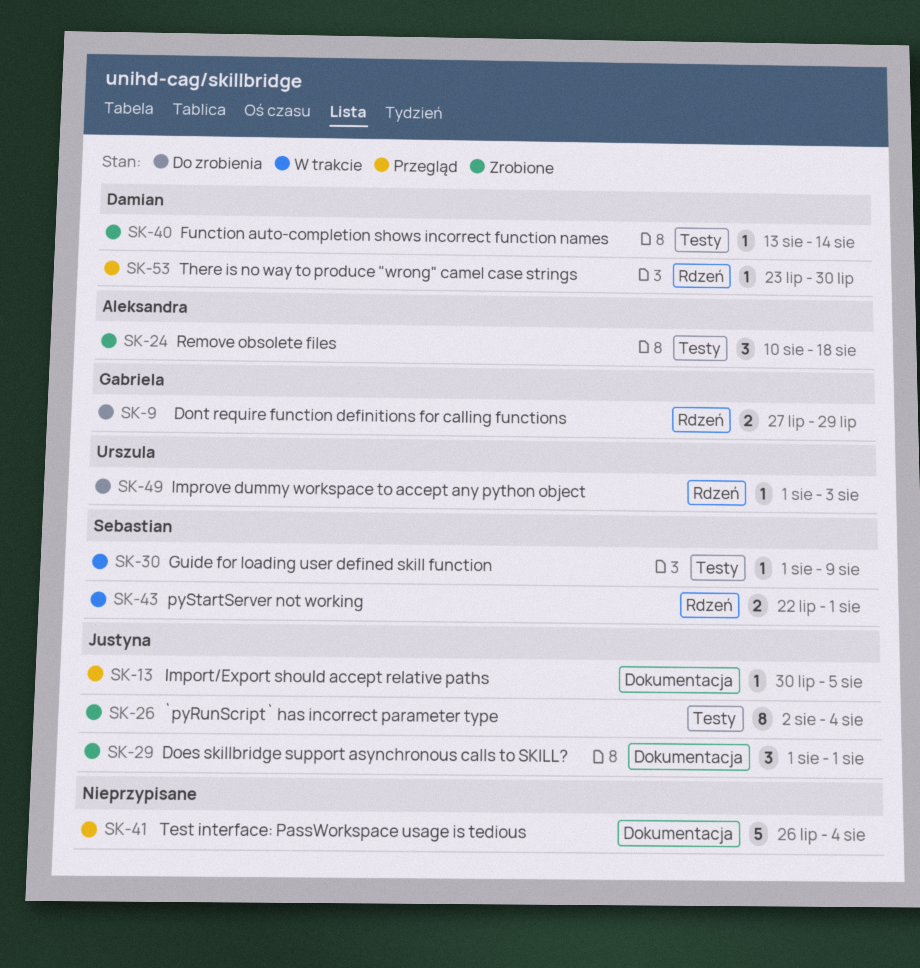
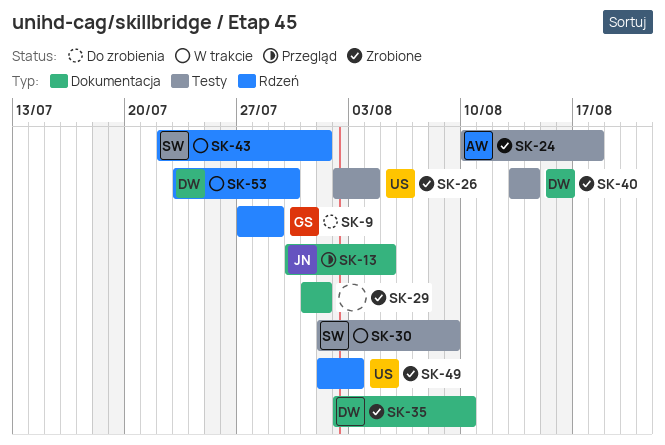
SK-26, owner: Justyna -> Urszula
SK-29, owner: Justyna -> none
SK-29, start: Aug 1 -> Jul 31
SK-35: none -> present
SK-41: present -> none
SK-49, status: Do zrobienia -> Zrobione
SK-53, status: Przegląd -> W trakcie

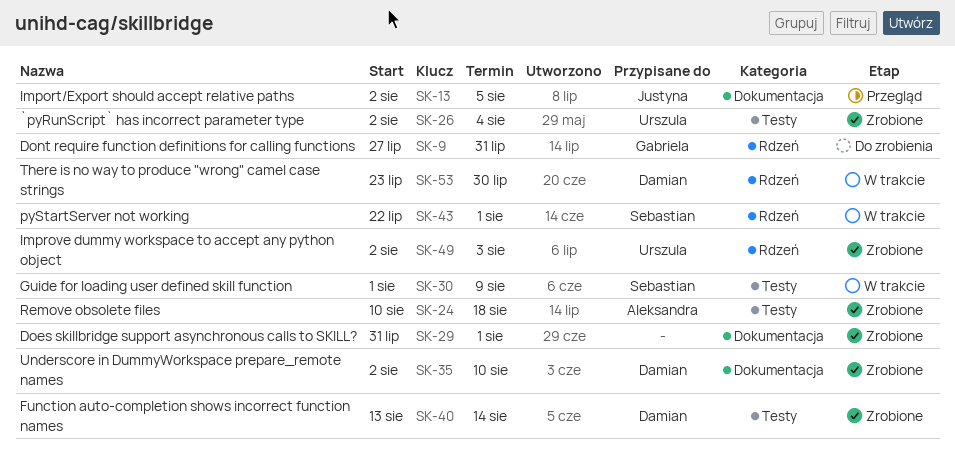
SK-9, due: Jul 29 -> Jul 31
SK-13, start: Jul 30 -> Aug 2
SK-49, start: Aug 1 -> Aug 2

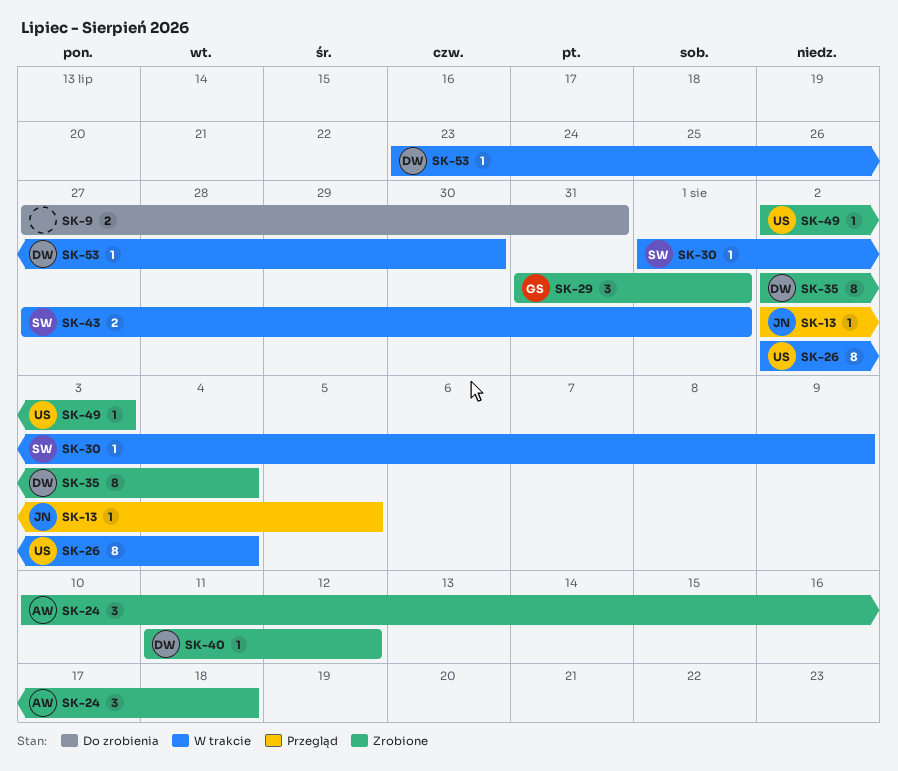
SK-9, owner: Gabriela -> none
SK-26, status: Zrobione -> W trakcie
SK-29, owner: none -> Gabriela
SK-35, due: Aug 10 -> Aug 4
SK-40, start: Aug 13 -> Aug 11
SK-40, due: Aug 14 -> Aug 12
SK-43, start: Jul 22 -> Jul 27

